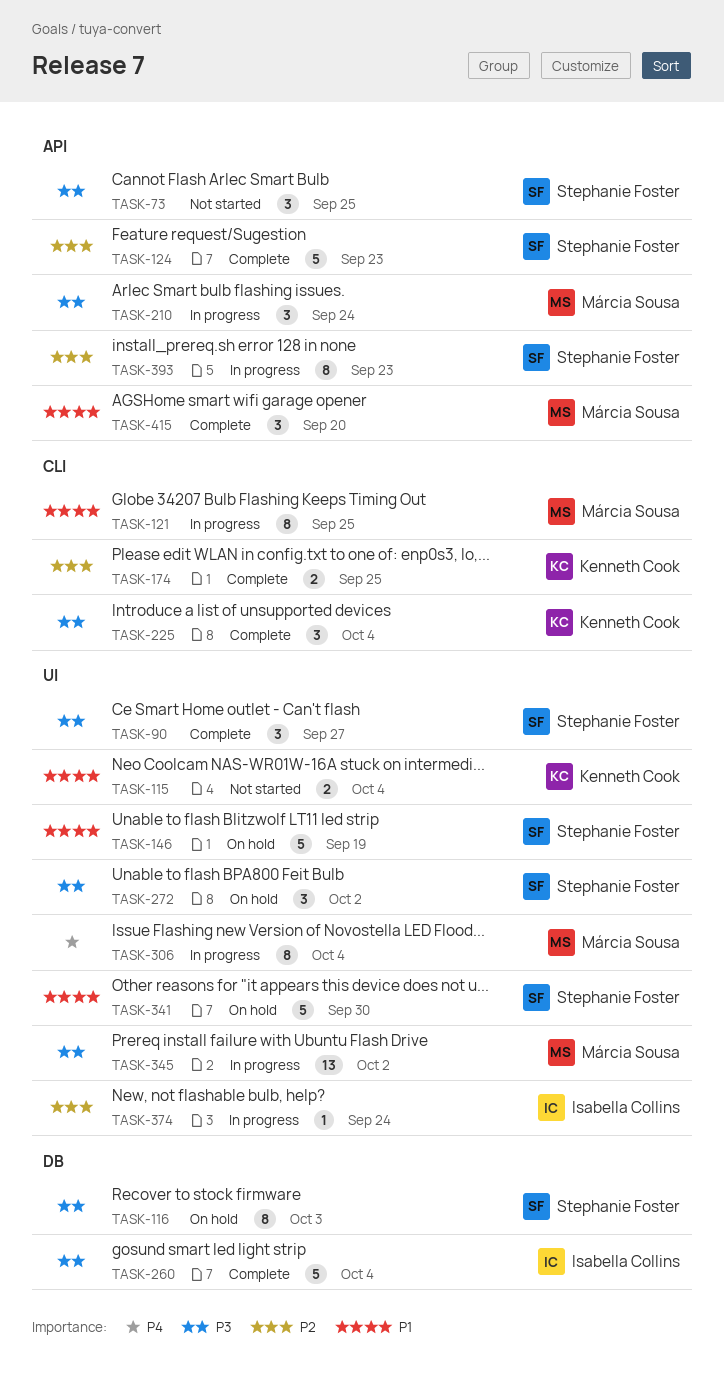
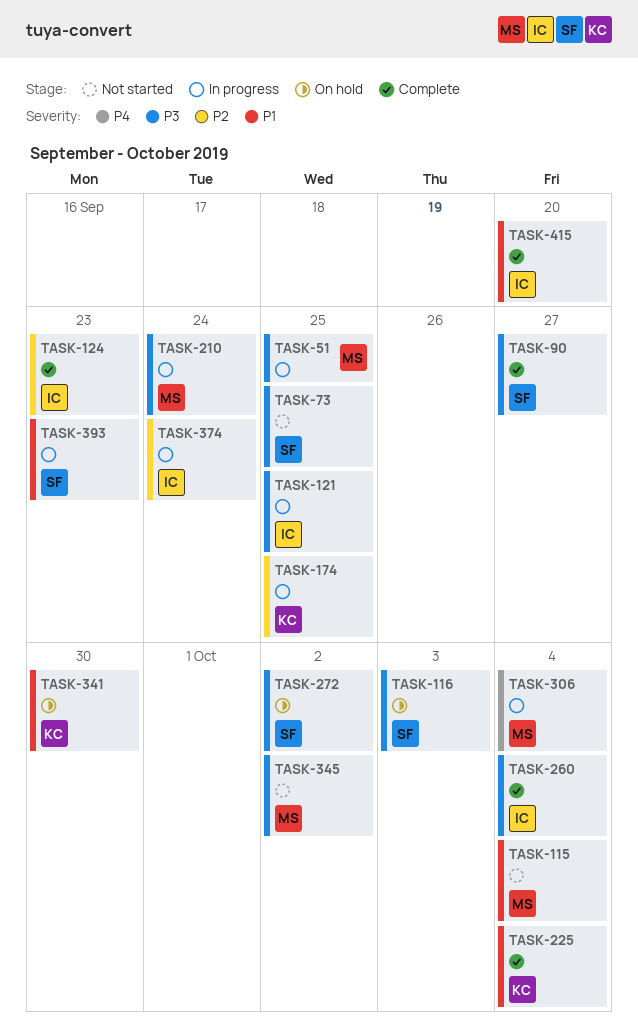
TASK-51: none -> present
TASK-115, owner: Kenneth Cook -> Márcia Sousa
TASK-121, owner: Márcia Sousa -> Isabella Collins
TASK-121, priority: P1 -> P3
TASK-124, owner: Stephanie Foster -> Isabella Collins
TASK-146: present -> none
TASK-174, status: Complete -> In progress
TASK-225, priority: P3 -> P1
TASK-341, owner: Stephanie Foster -> Kenneth Cook
TASK-345, status: In progress -> Not started
TASK-393, priority: P2 -> P1
TASK-415, owner: Márcia Sousa -> Isabella Collins

